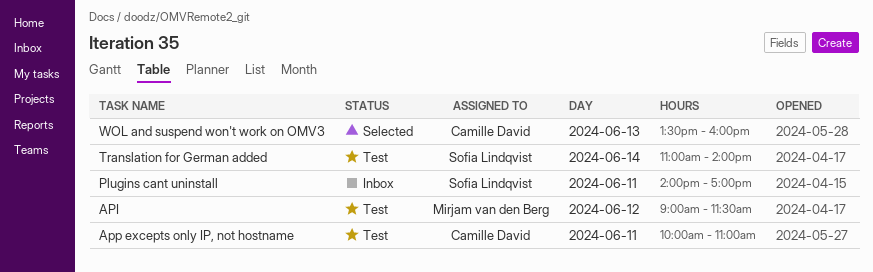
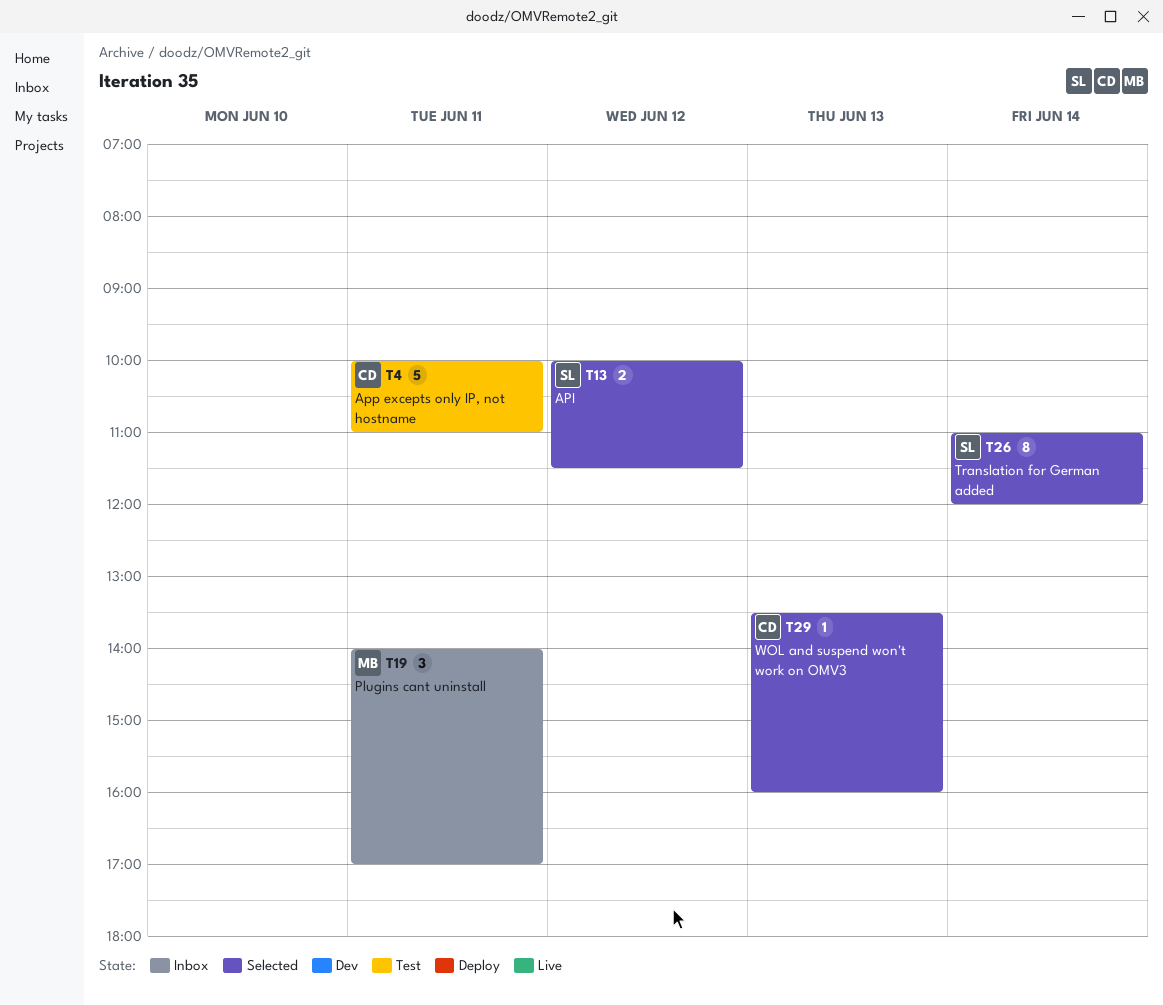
API, status: Test -> Selected
API, owner: Mirjam van den Berg -> Sofia Lindqvist
API, begins: 09:00 -> 10:00
Plugins cant uninstall, owner: Sofia Lindqvist -> Mirjam van den Berg
Translation for German added, status: Test -> Selected
Translation for German added, ends: 14:00 -> 12:00

